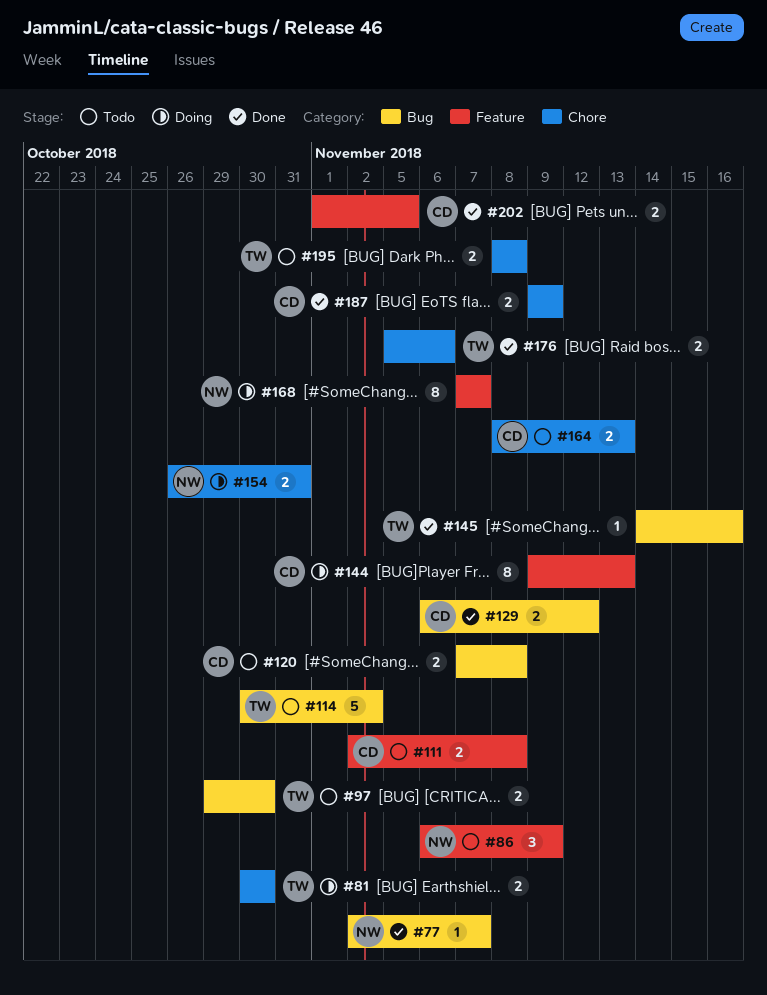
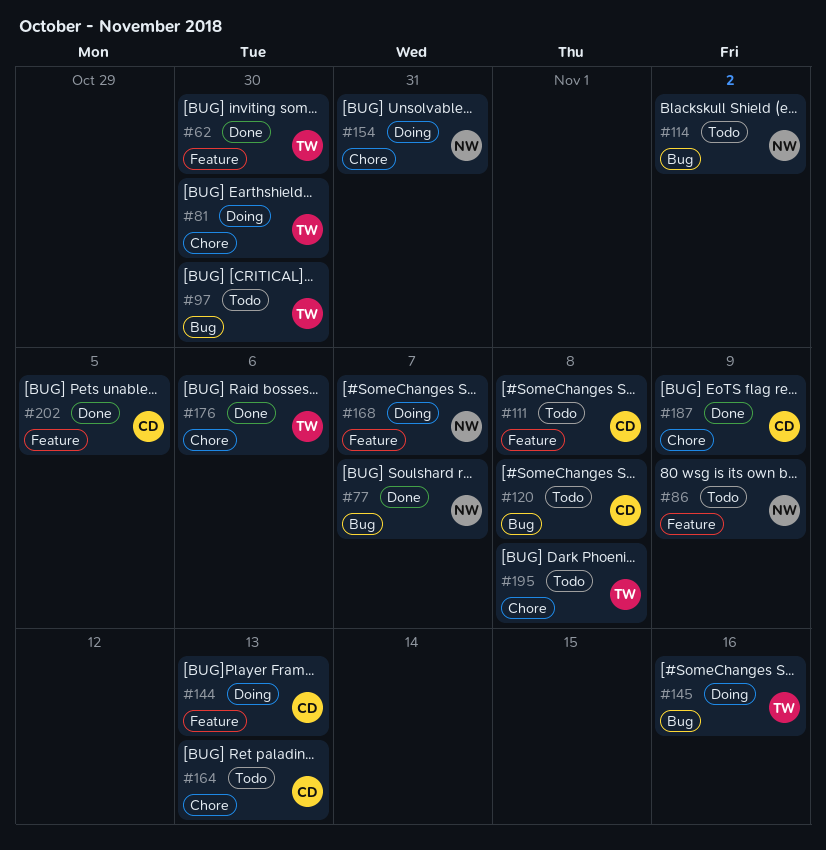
#62: none -> present
#114, owner: TW -> NW
#129: present -> none
#145, status: Done -> Doing

